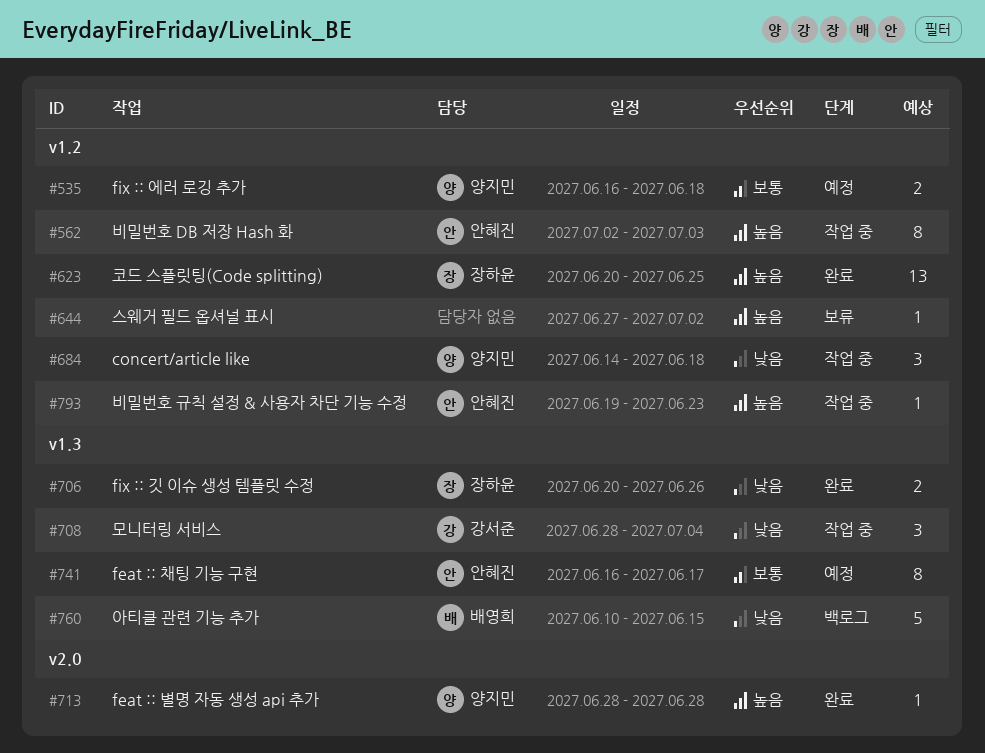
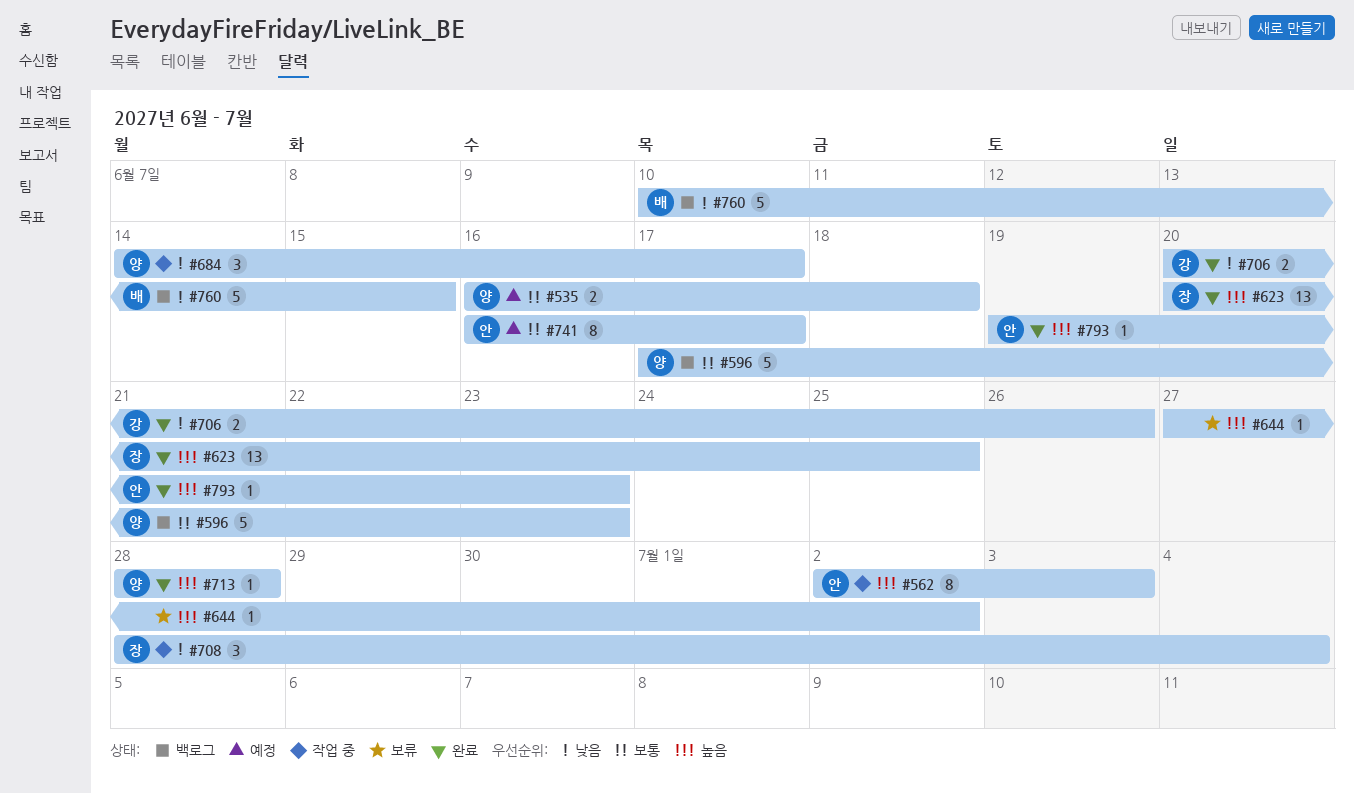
#596: none -> present
#684, due: Jun 18 -> Jun 17
#706, owner: 장하윤 -> 강서준
#708, owner: 강서준 -> 장하윤
#793, status: 작업 중 -> 완료

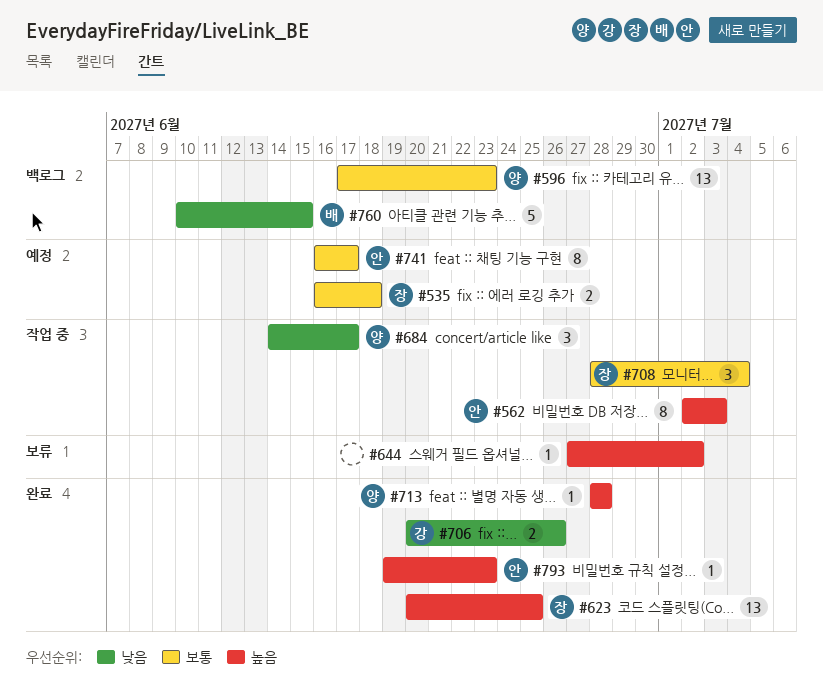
#535, owner: 양 -> 장
#596, estimate: 5 -> 13
#708, priority: 낮음 -> 보통

